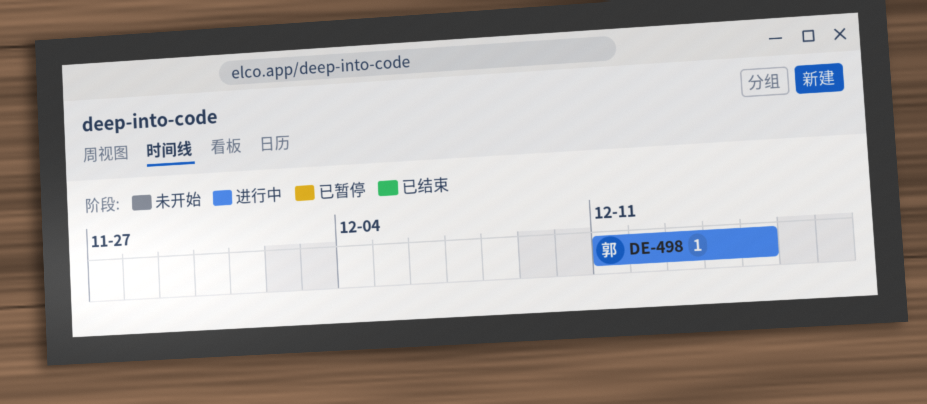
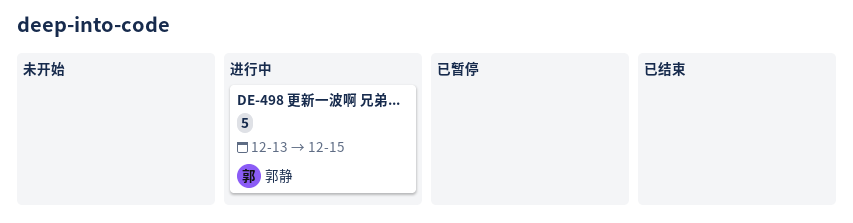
DE-498, estimate: 1 -> 5
DE-498, start: Dec 11 -> Dec 13

